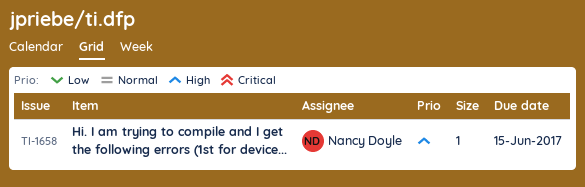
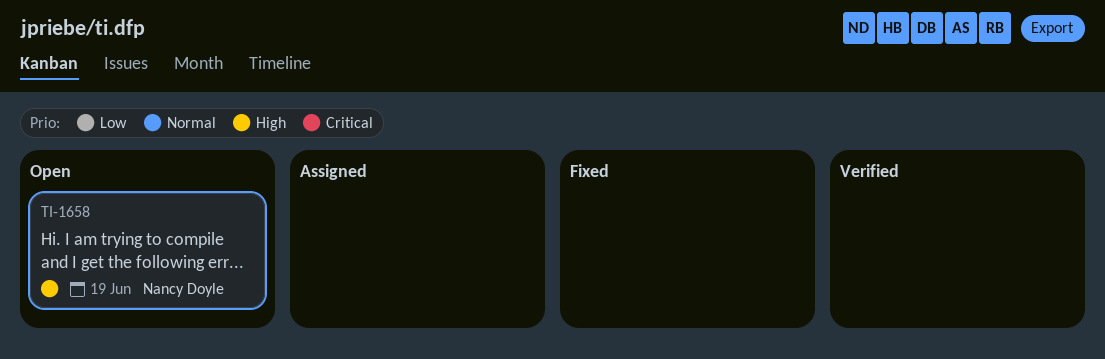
TI-1658, due: Jun 15 -> Jun 19

